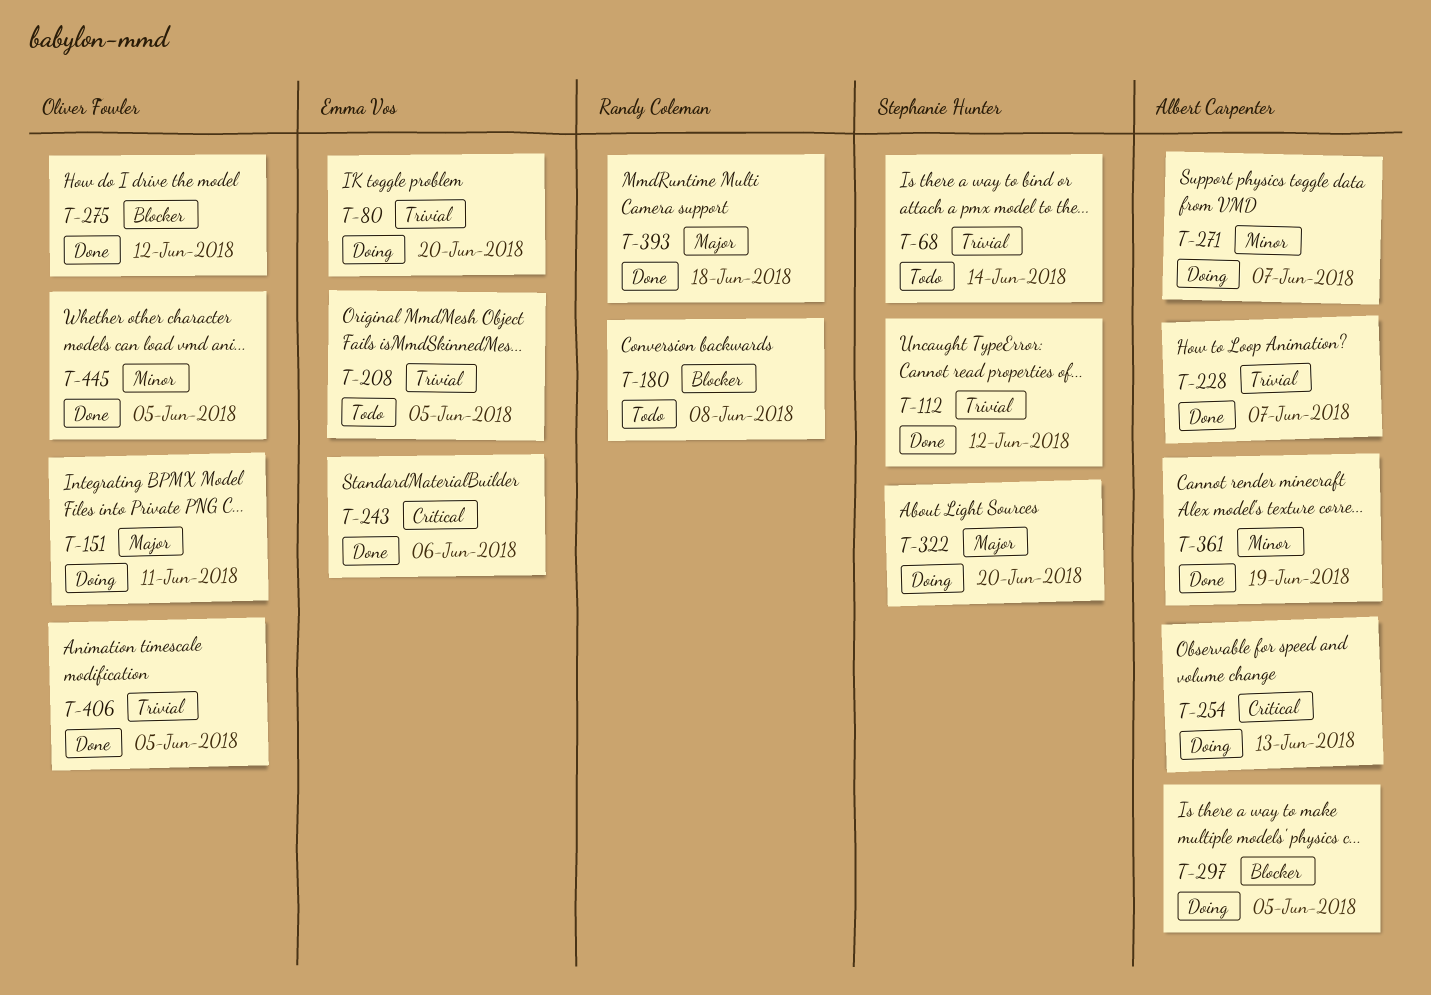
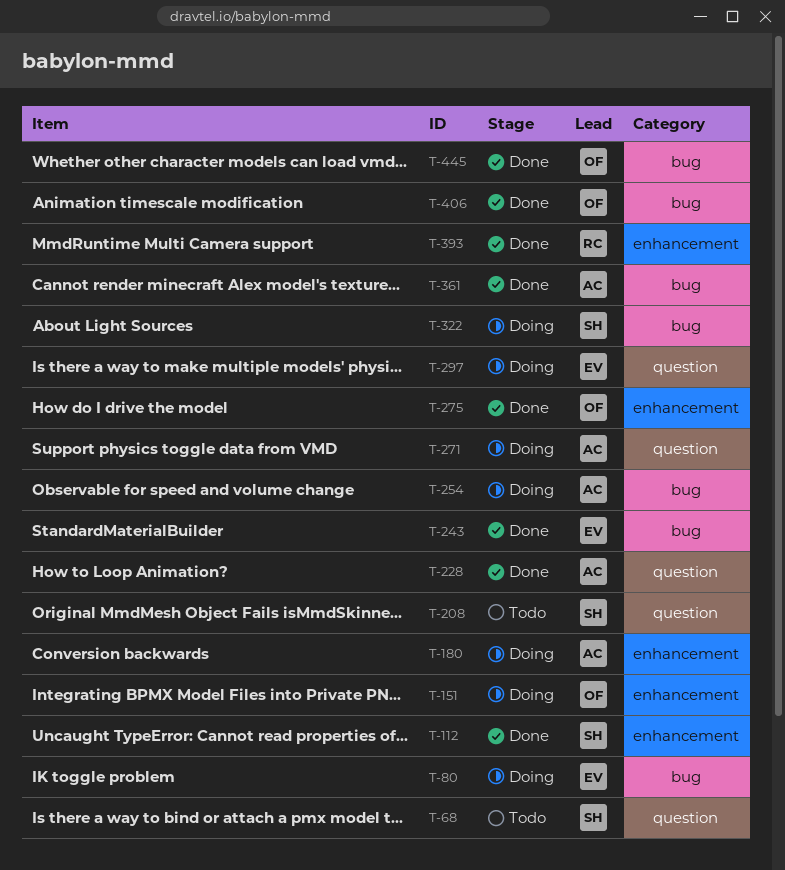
T-180, status: Todo -> Doing
T-180, owner: Randy Coleman -> Albert Carpenter
T-208, owner: Emma Vos -> Stephanie Hunter
T-297, owner: Albert Carpenter -> Emma Vos

